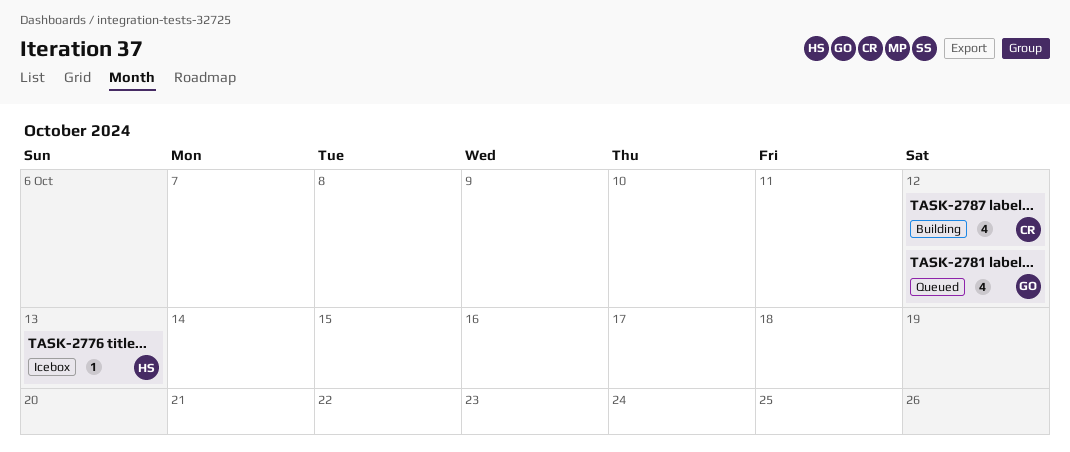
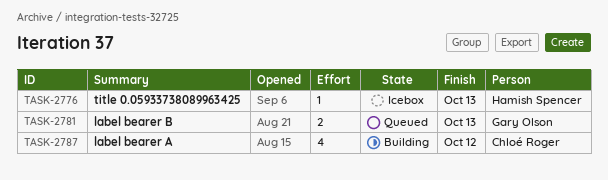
TASK-2781, estimate: 4 -> 2
TASK-2781, due: Oct 12 -> Oct 13

